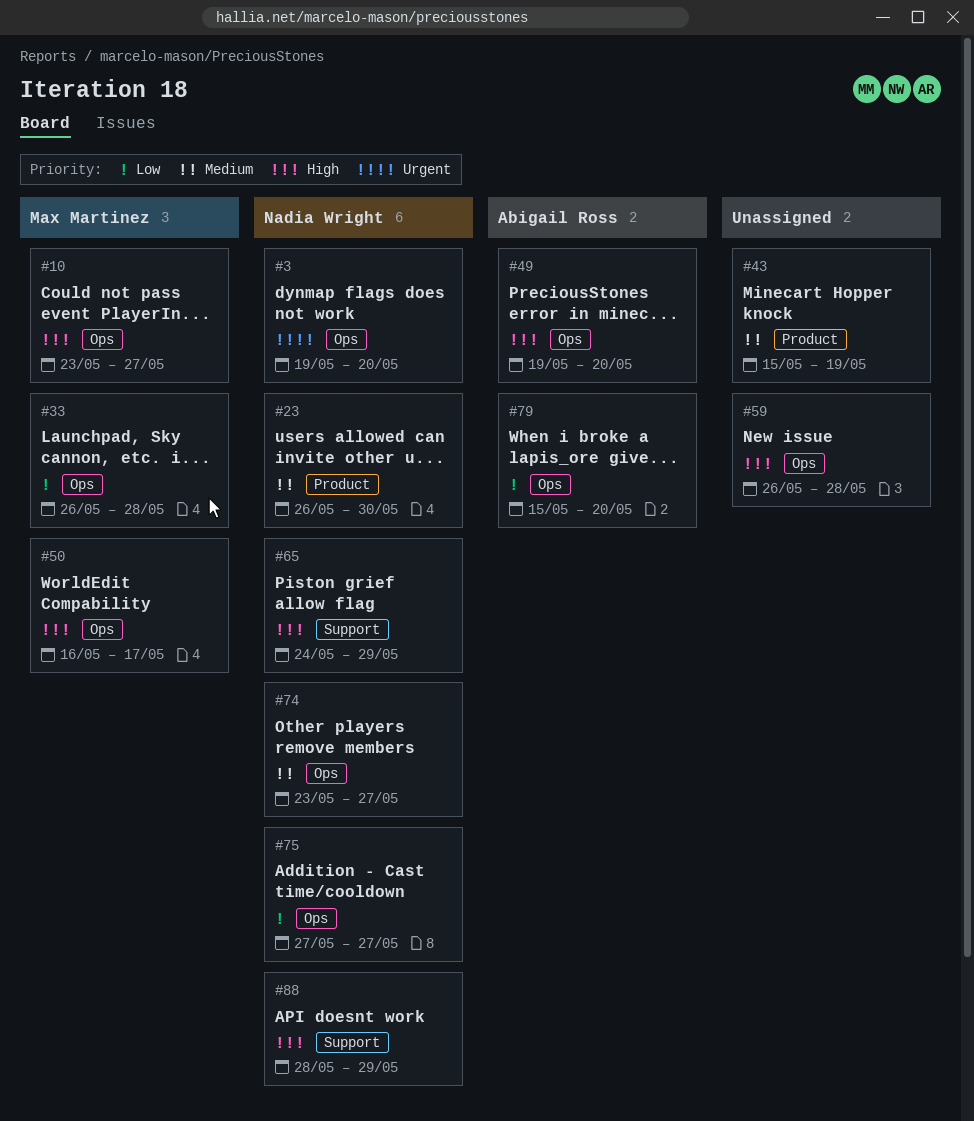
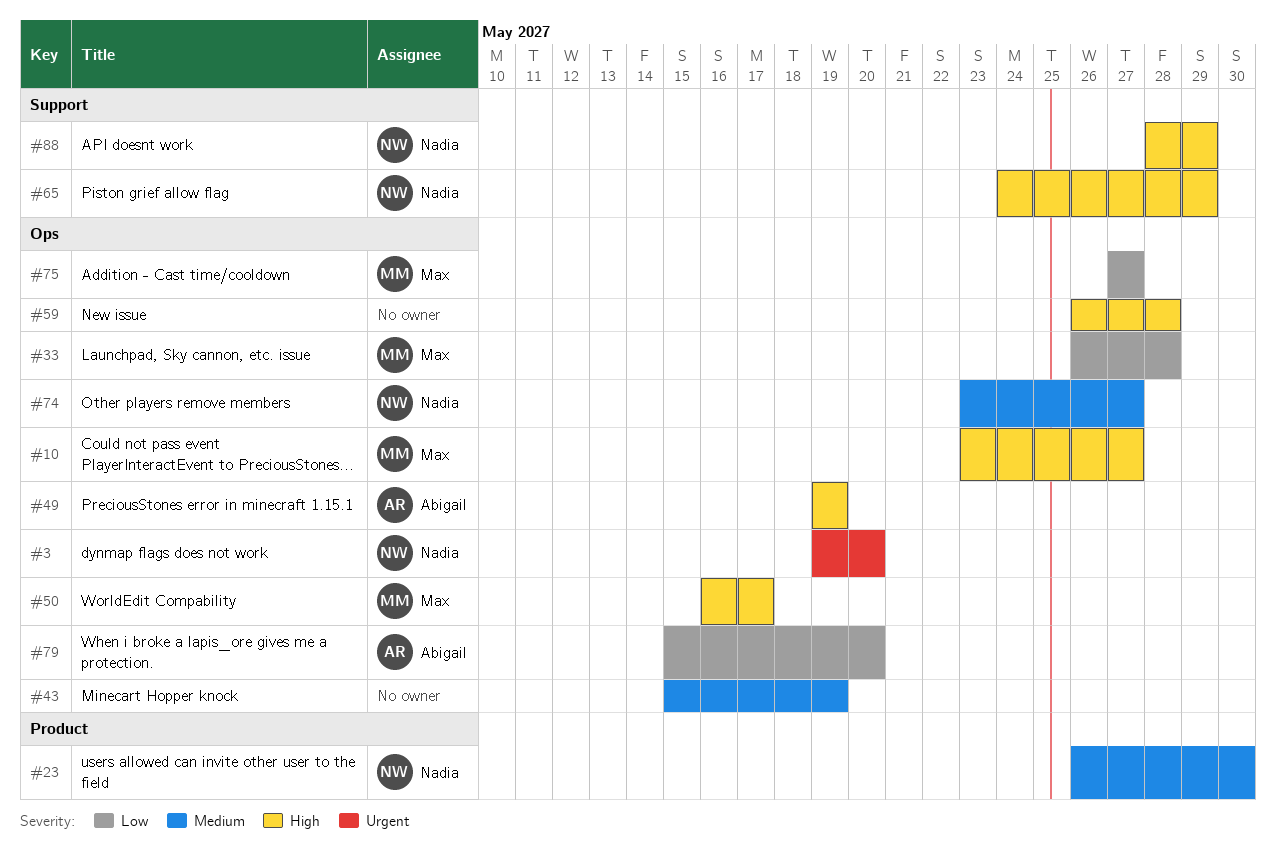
#43, label: Product -> Ops
#49, due: May 20 -> May 19
#75, owner: Nadia Wright -> Max Martinez

